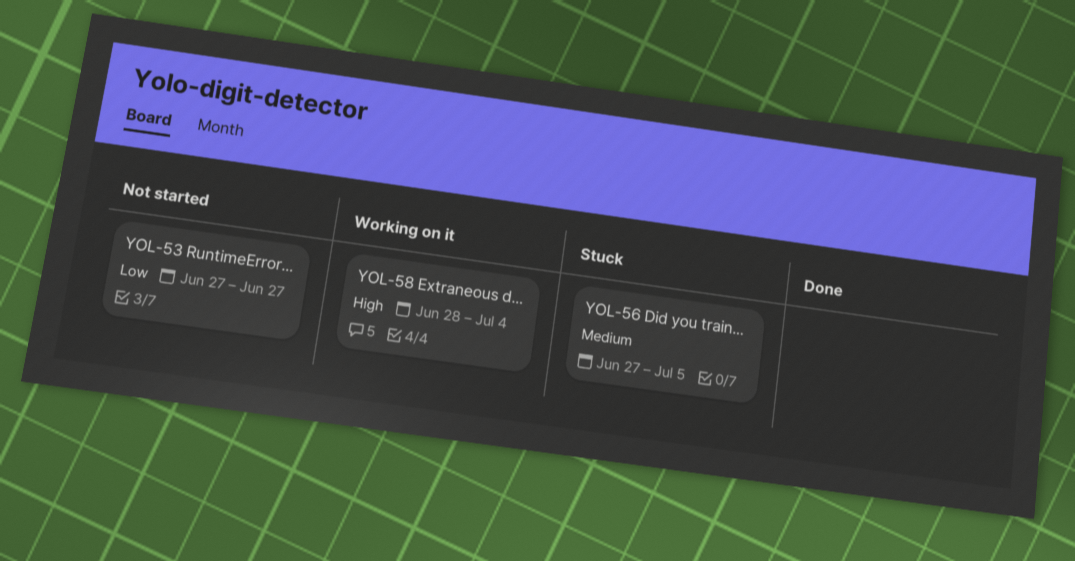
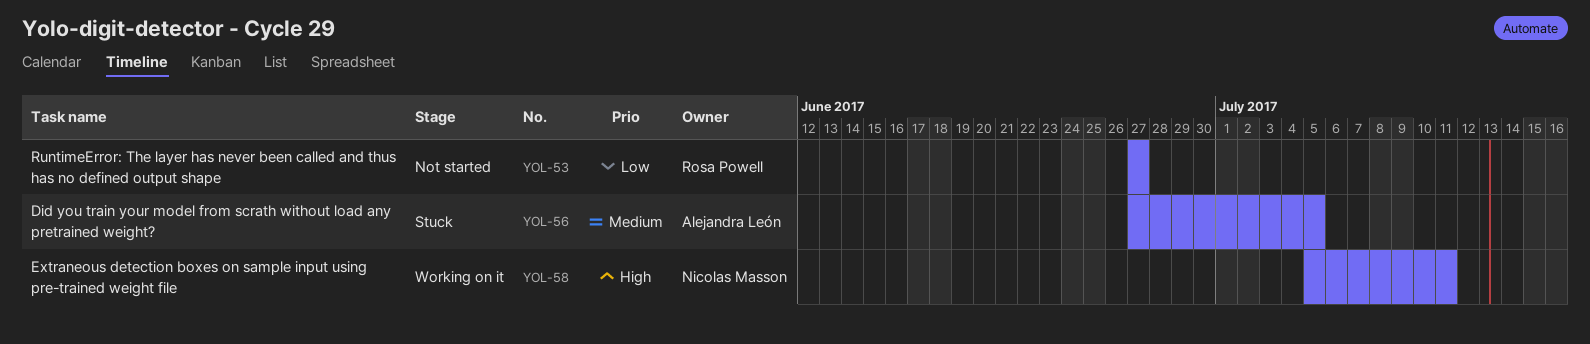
YOL-58, start: Jun 28 -> Jul 5
YOL-58, due: Jul 4 -> Jul 11

